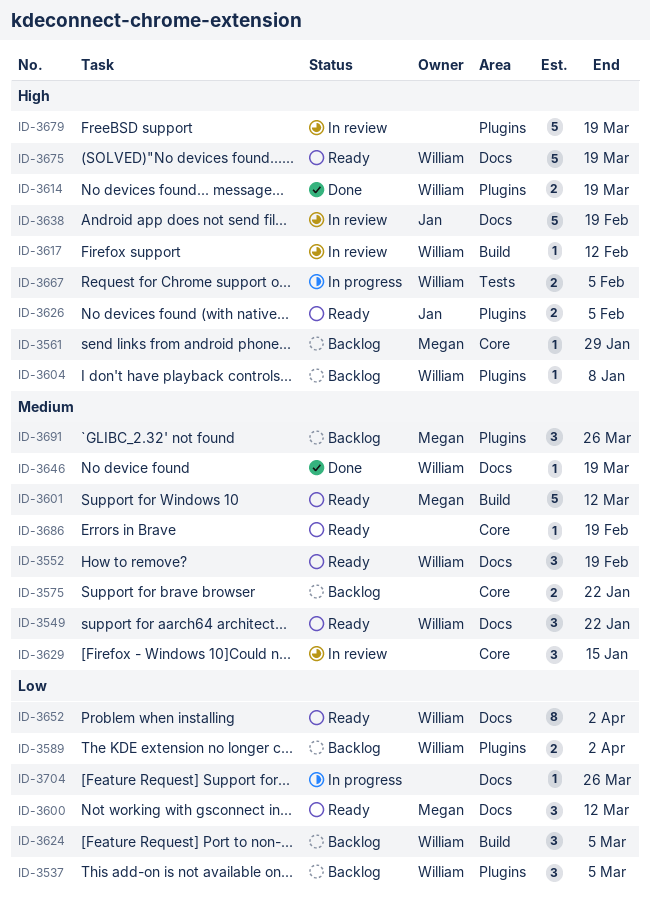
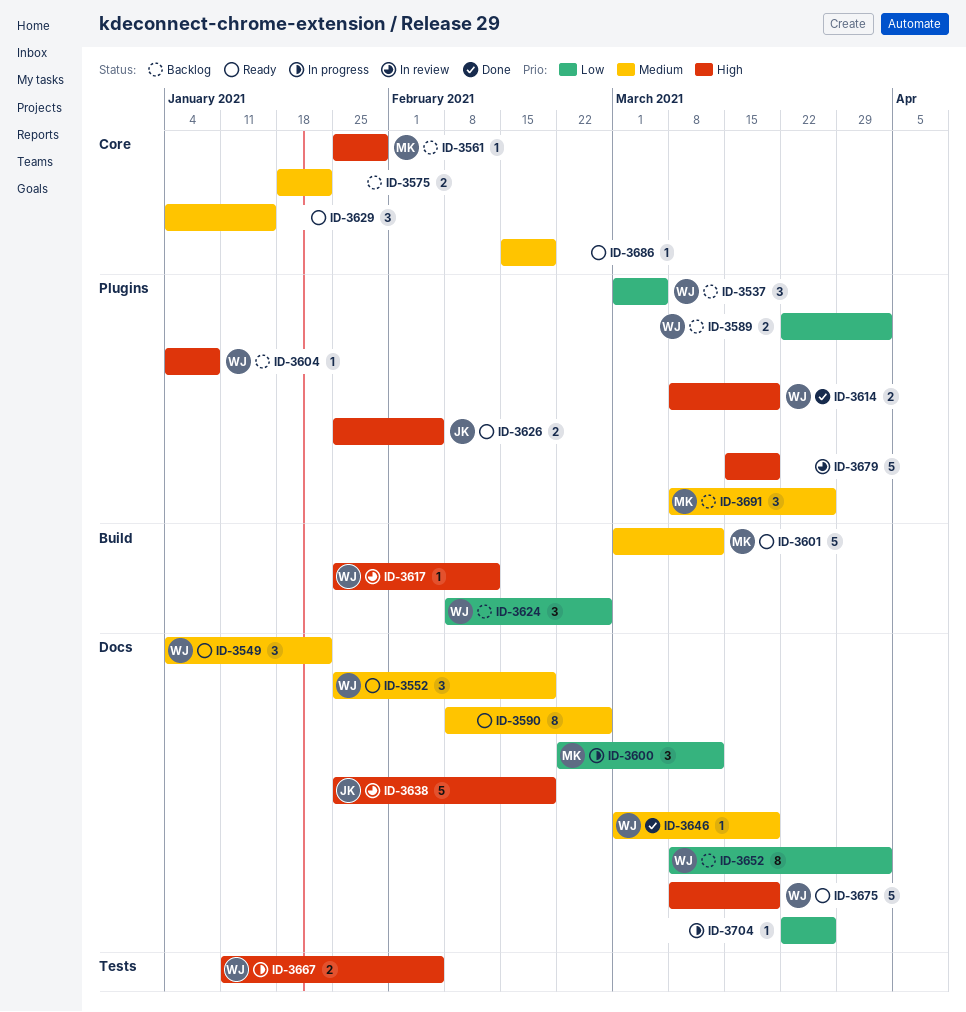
ID-3590: none -> present
ID-3600, status: Ready -> In progress
ID-3624, due: Mar 5 -> Feb 26
ID-3629, status: In review -> Ready
ID-3652, status: Ready -> Backlog

